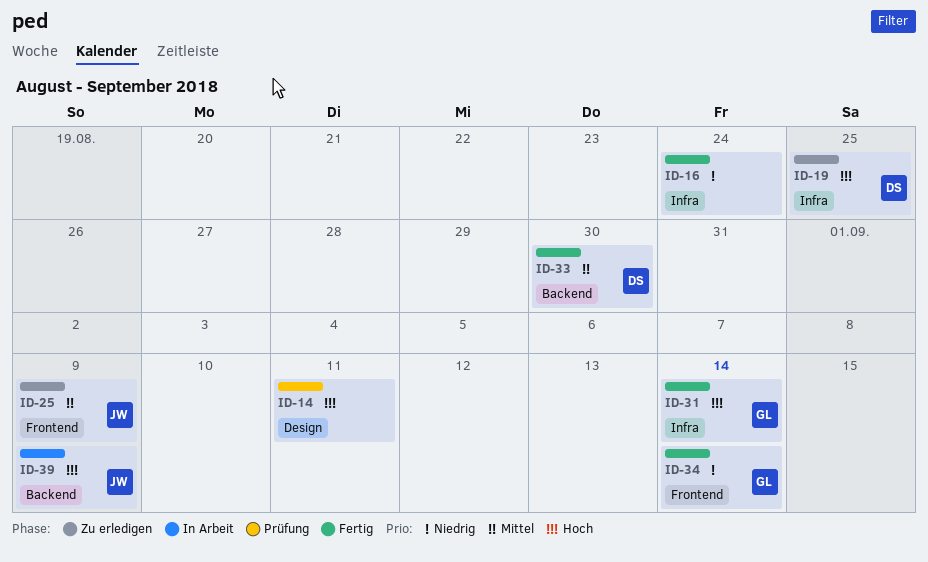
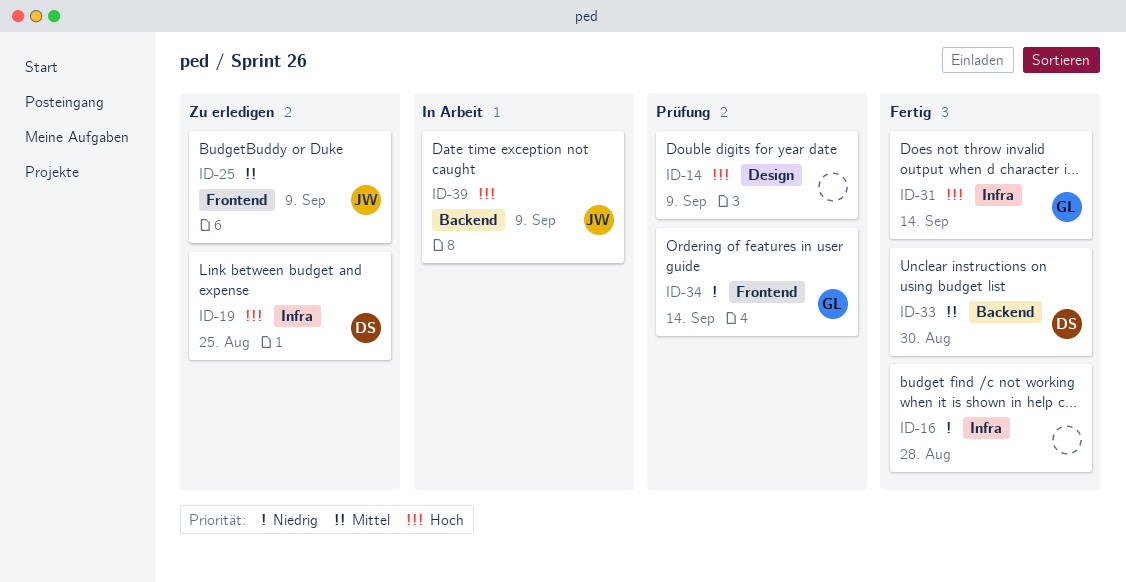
ID-14, due: Sep 11 -> Sep 9
ID-16, due: Aug 24 -> Aug 28
ID-34, status: Fertig -> Prüfung

